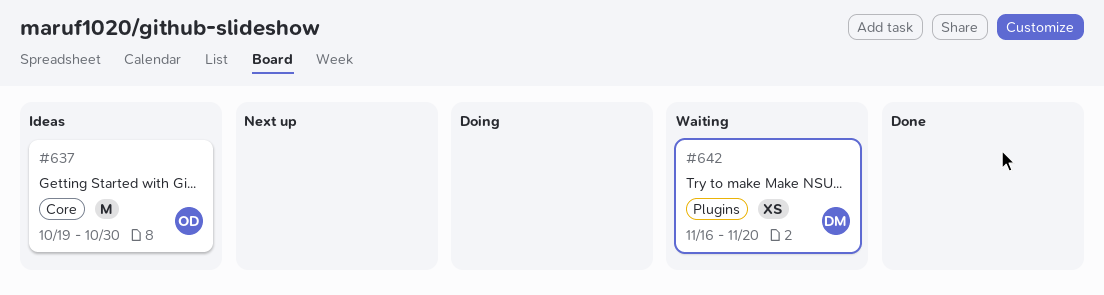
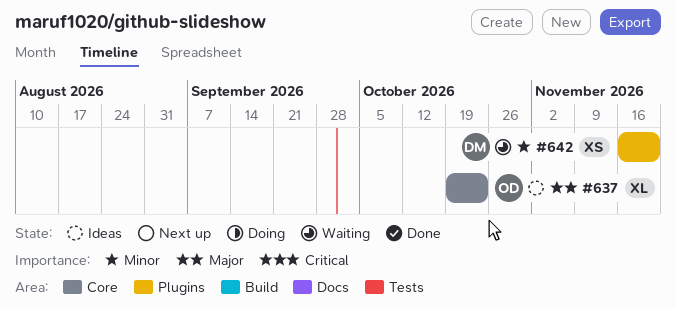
#637, estimate: M -> XL
#637, due: Oct 30 -> Oct 23

